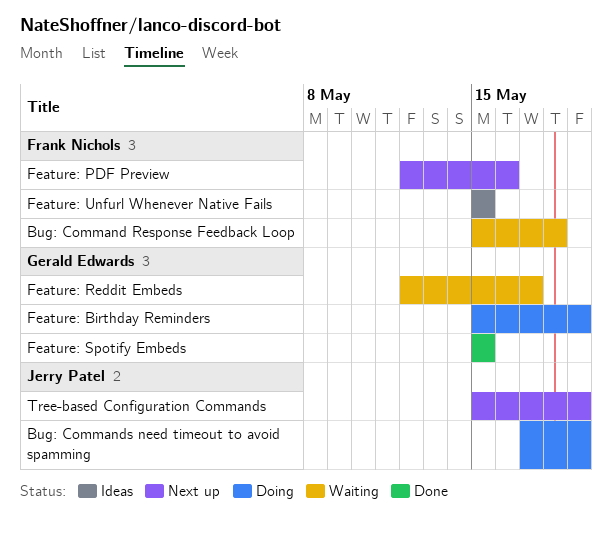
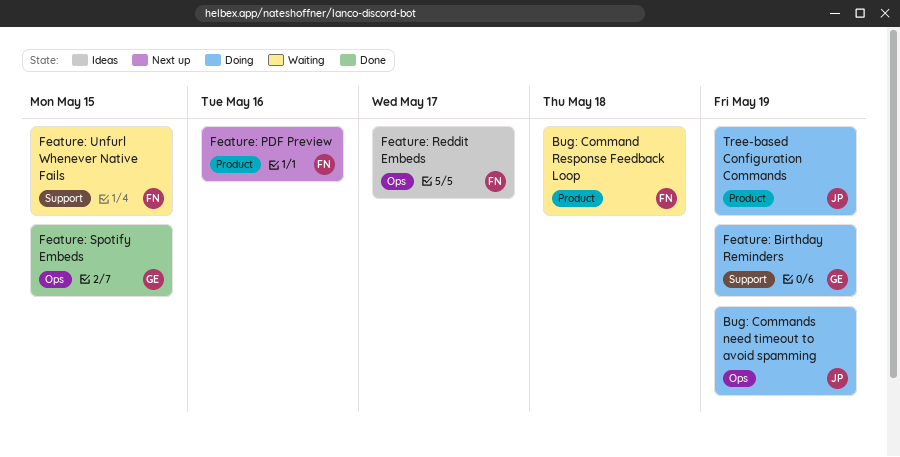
Feature: Reddit Embeds, status: Waiting -> Ideas
Feature: Reddit Embeds, owner: Gerald Edwards -> Frank Nichols
Feature: Unfurl Whenever Native Fails, status: Ideas -> Waiting
Tree-based Configuration Commands, status: Next up -> Doing

